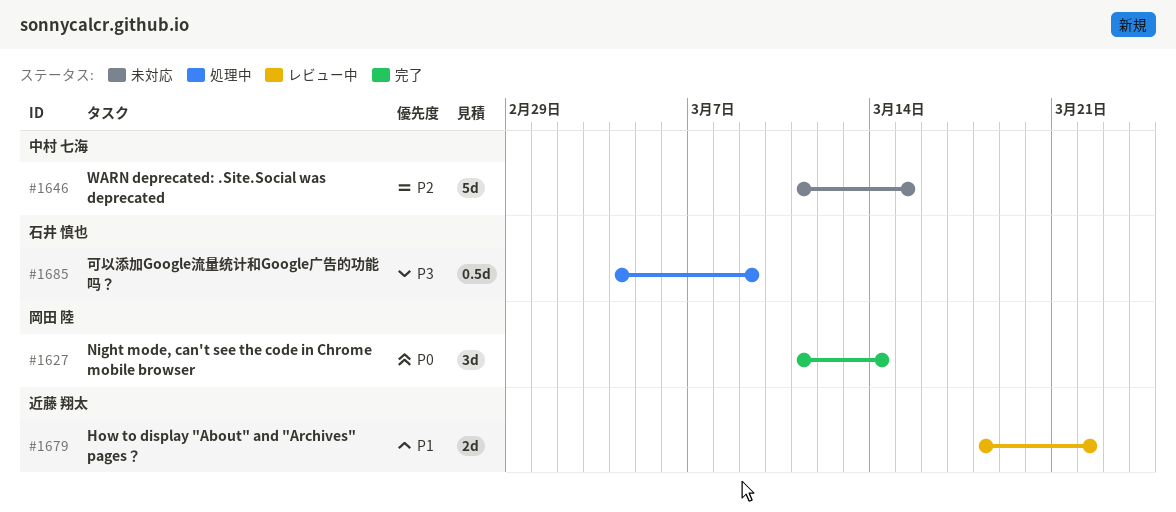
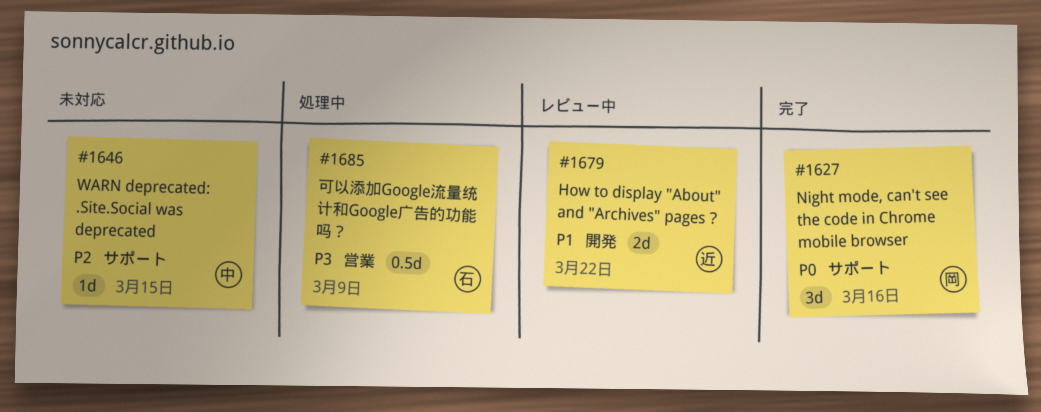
#1627, due: Mar 14 -> Mar 16
#1646, estimate: 5d -> 1d

